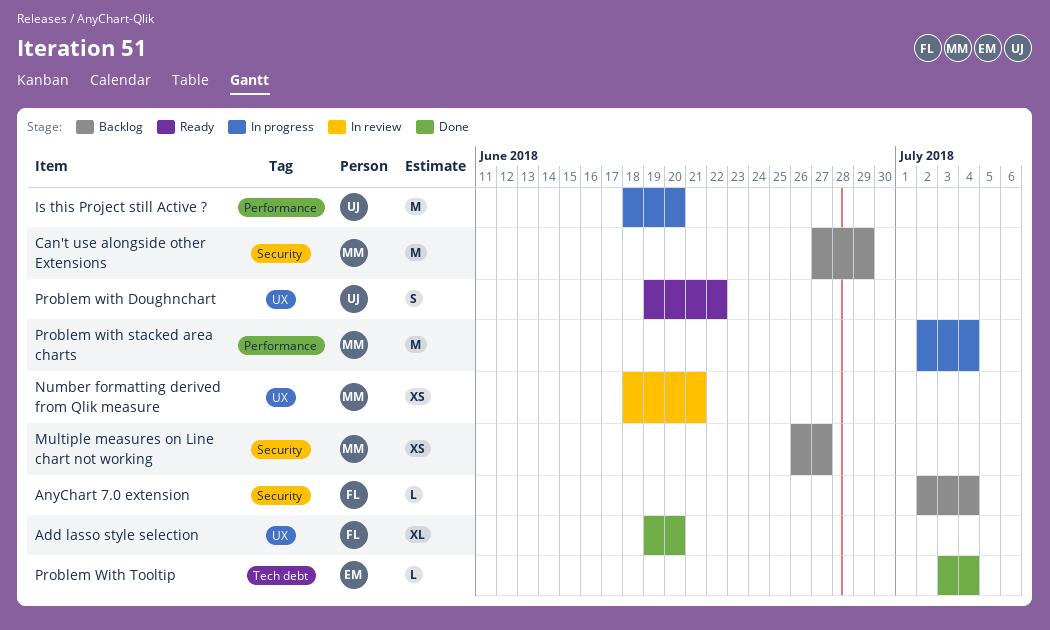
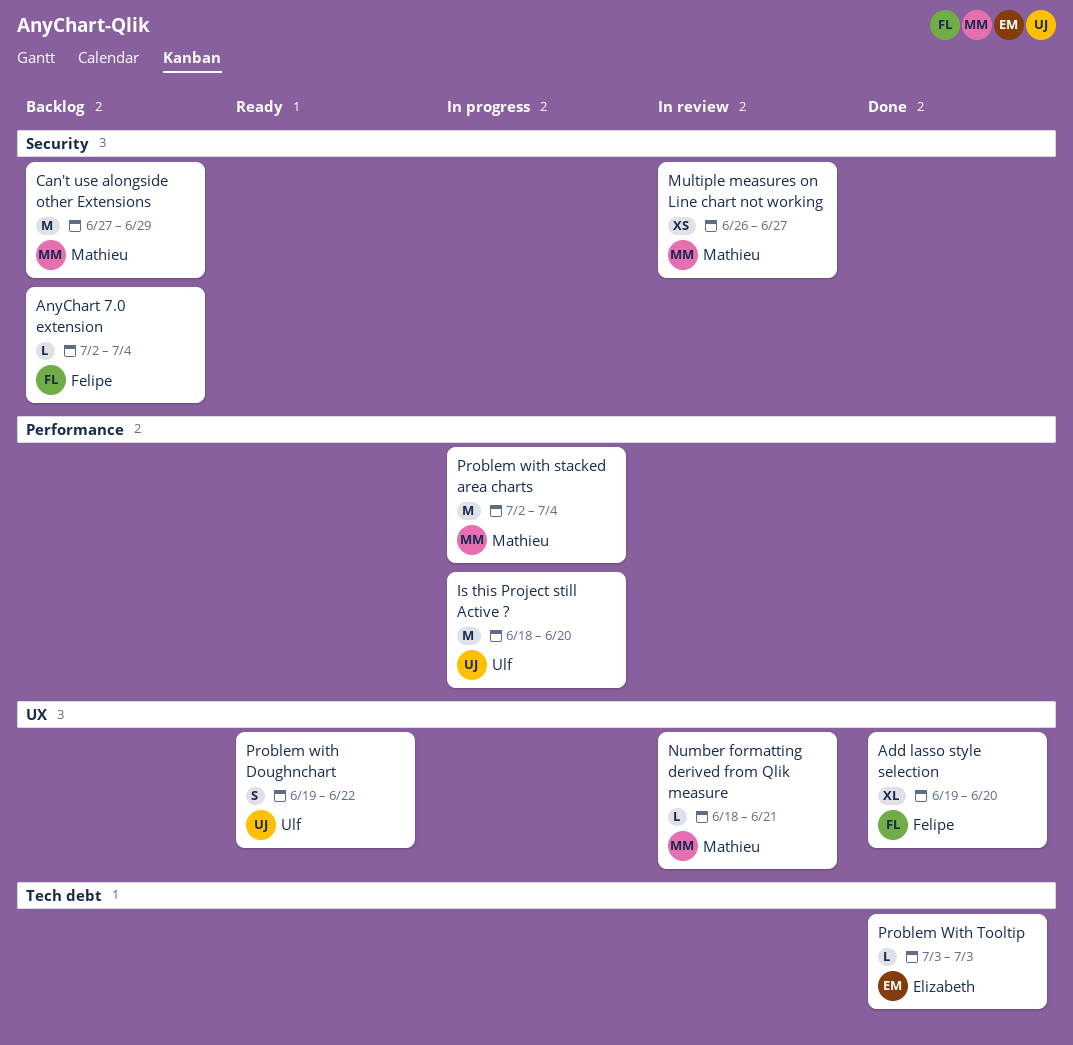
Multiple measures on Line chart not working, status: Backlog -> In review
Number formatting derived from Qlik measure, estimate: XS -> L
Problem With Tooltip, due: Jul 4 -> Jul 3

